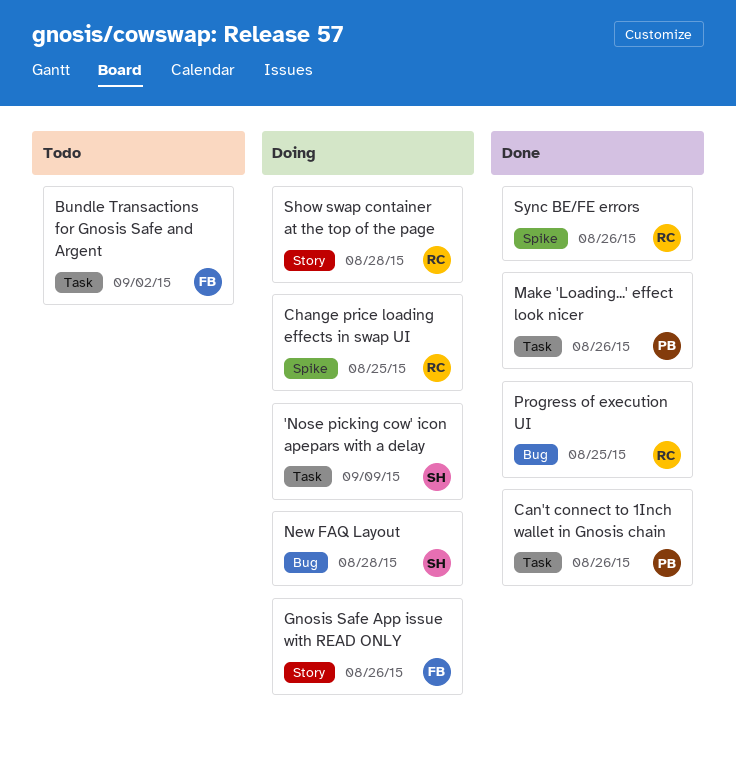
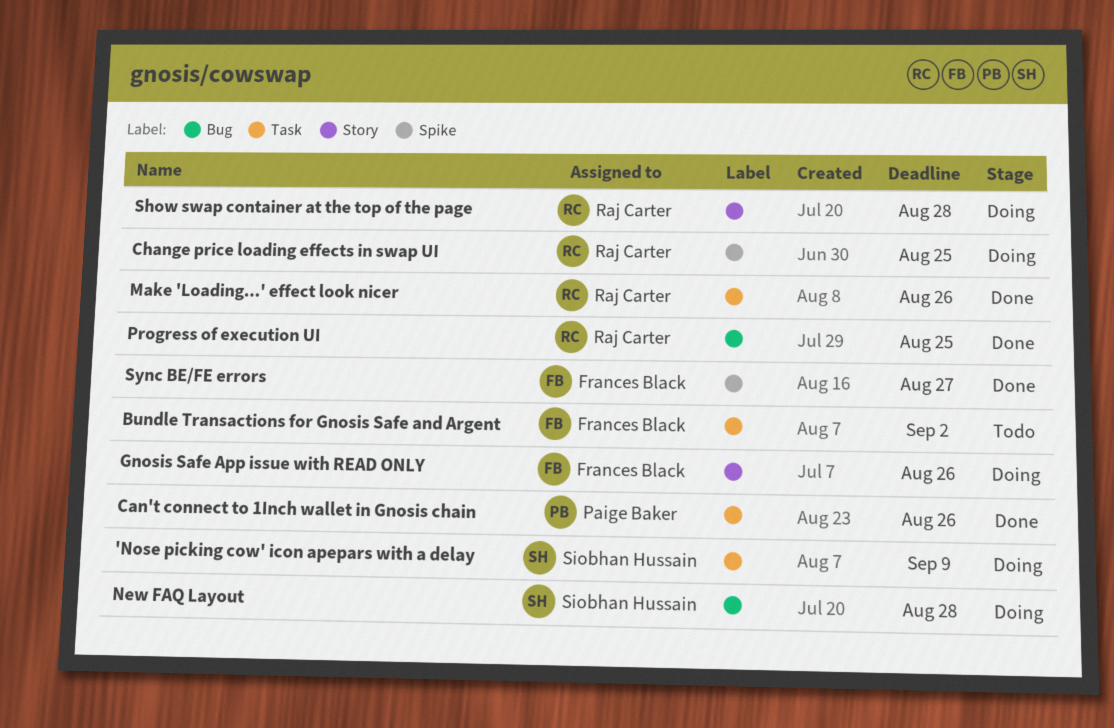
Make 'Loading...' effect look nicer, owner: Paige Baker -> Raj Carter
Sync BE/FE errors, owner: Raj Carter -> Frances Black
Sync BE/FE errors, due: Aug 26 -> Aug 27

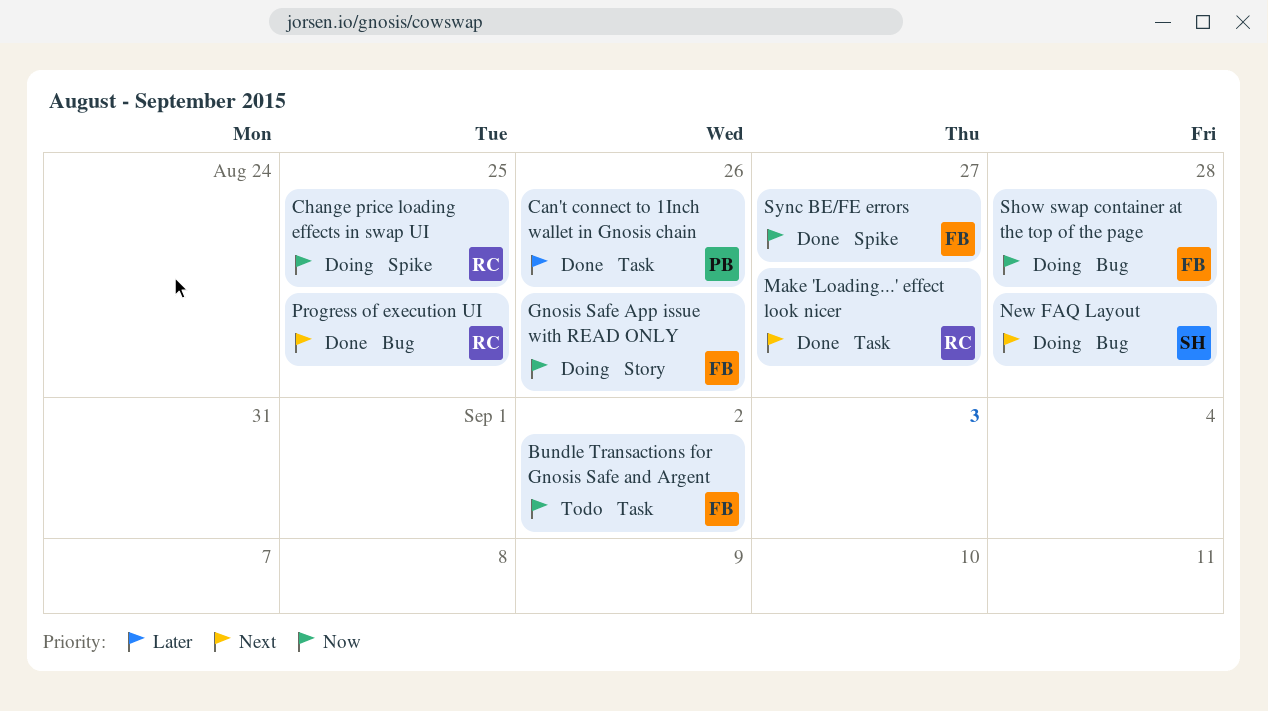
'Nose picking cow' icon apepars with a delay: present -> none
Make 'Loading...' effect look nicer, due: Aug 26 -> Aug 27
Show swap container at the top of the page, owner: Raj Carter -> Frances Black
Show swap container at the top of the page, label: Story -> Bug

